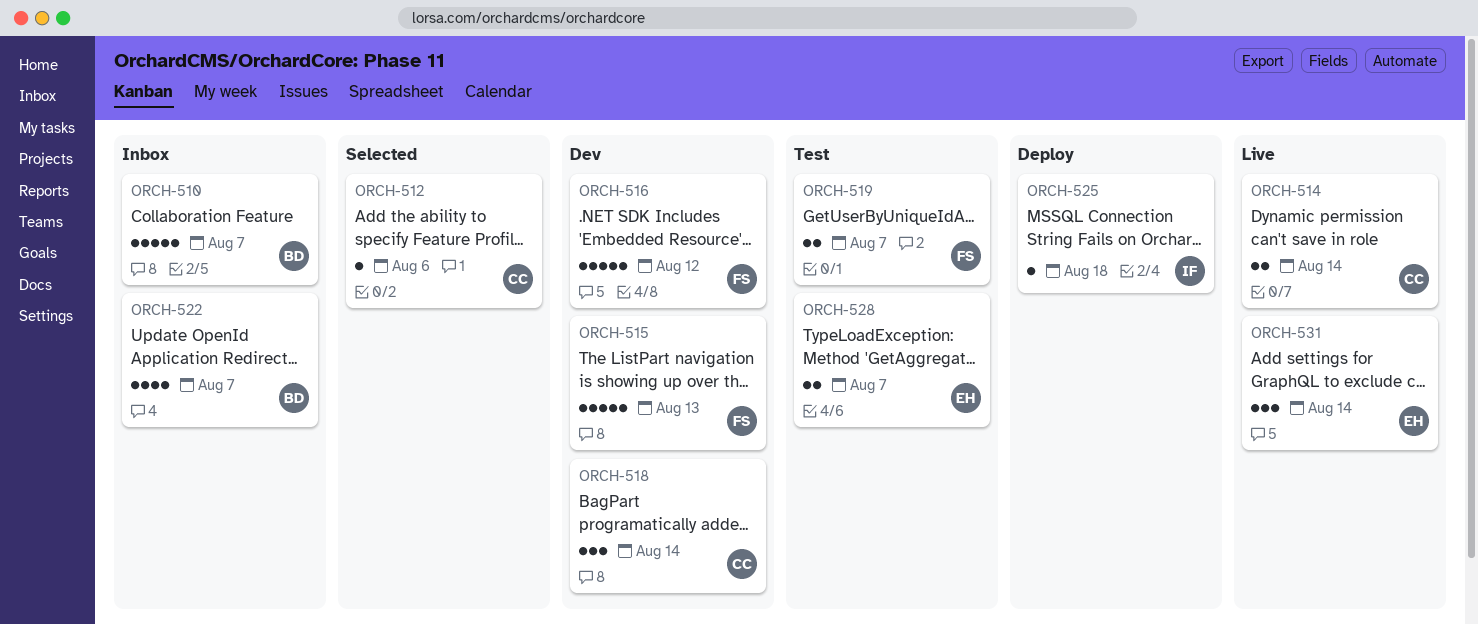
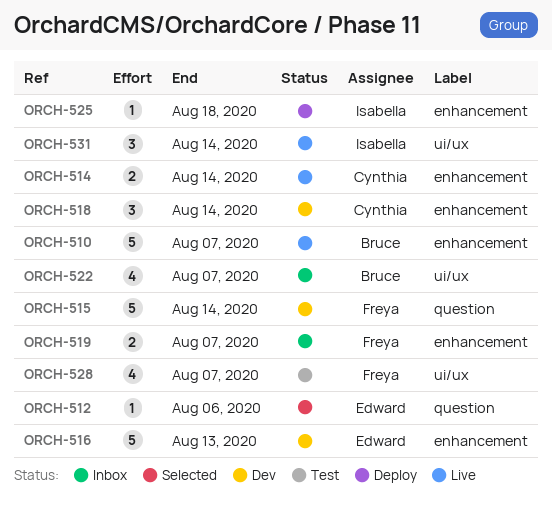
ORCH-510, status: Inbox -> Live
ORCH-512, owner: Cynthia -> Edward
ORCH-515, due: Aug 13 -> Aug 14
ORCH-516, owner: Freya -> Edward
ORCH-516, due: Aug 12 -> Aug 13
ORCH-519, status: Test -> Inbox
ORCH-528, owner: Edward -> Freya
ORCH-528, estimate: 2 -> 4
ORCH-531, owner: Edward -> Isabella

